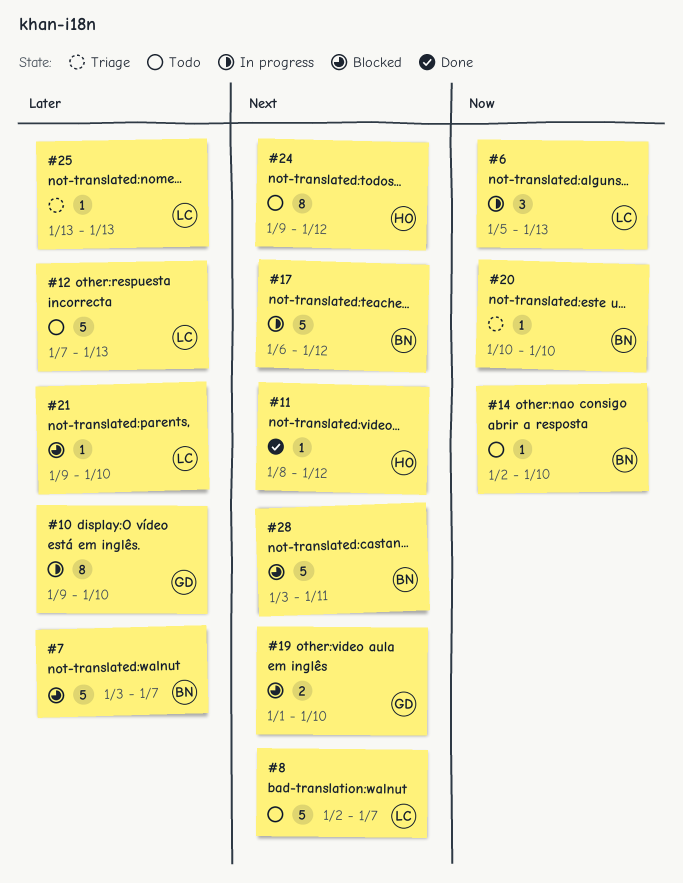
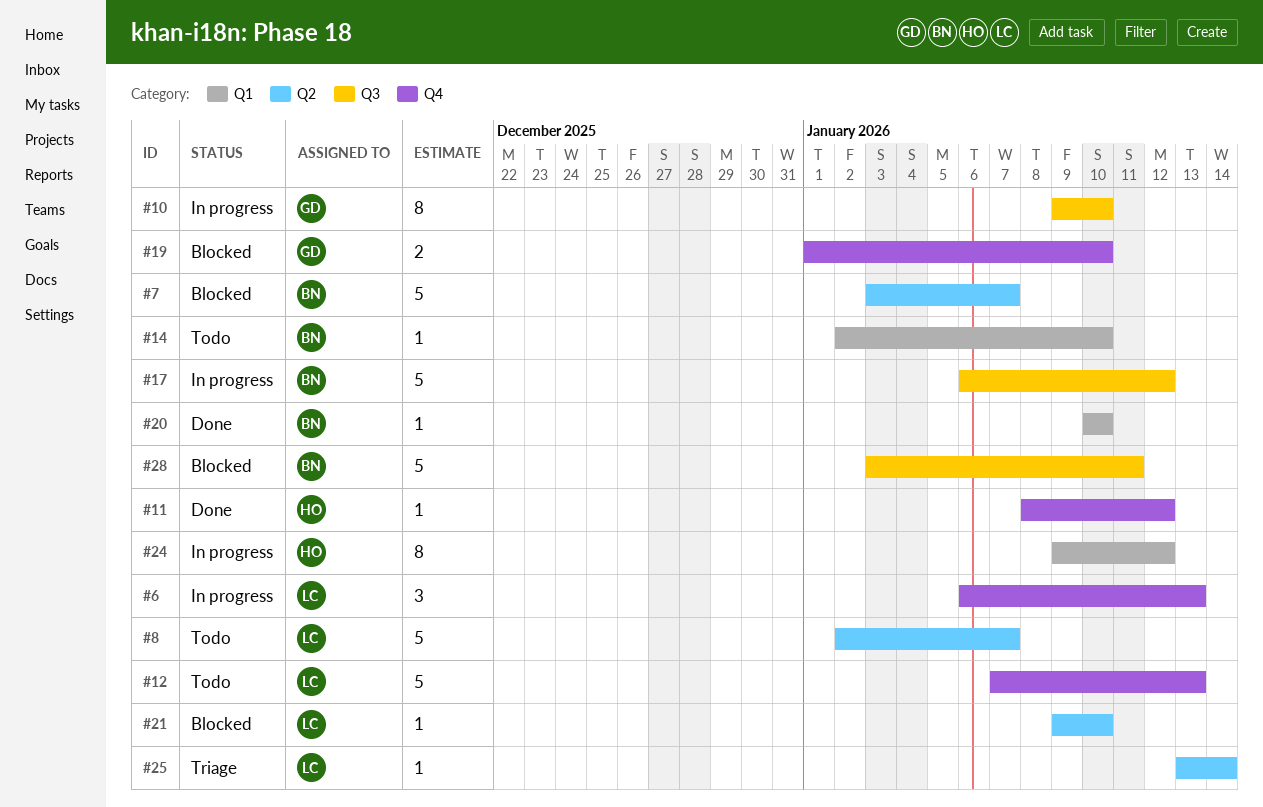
#6, start: Jan 5 -> Jan 6
#20, status: Triage -> Done
#24, status: Todo -> In progress
#25, due: Jan 13 -> Jan 14

